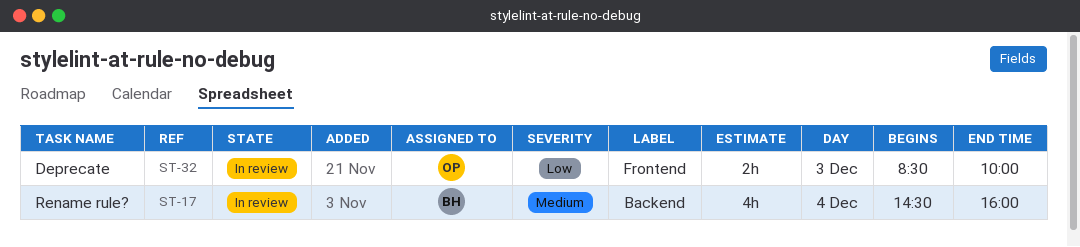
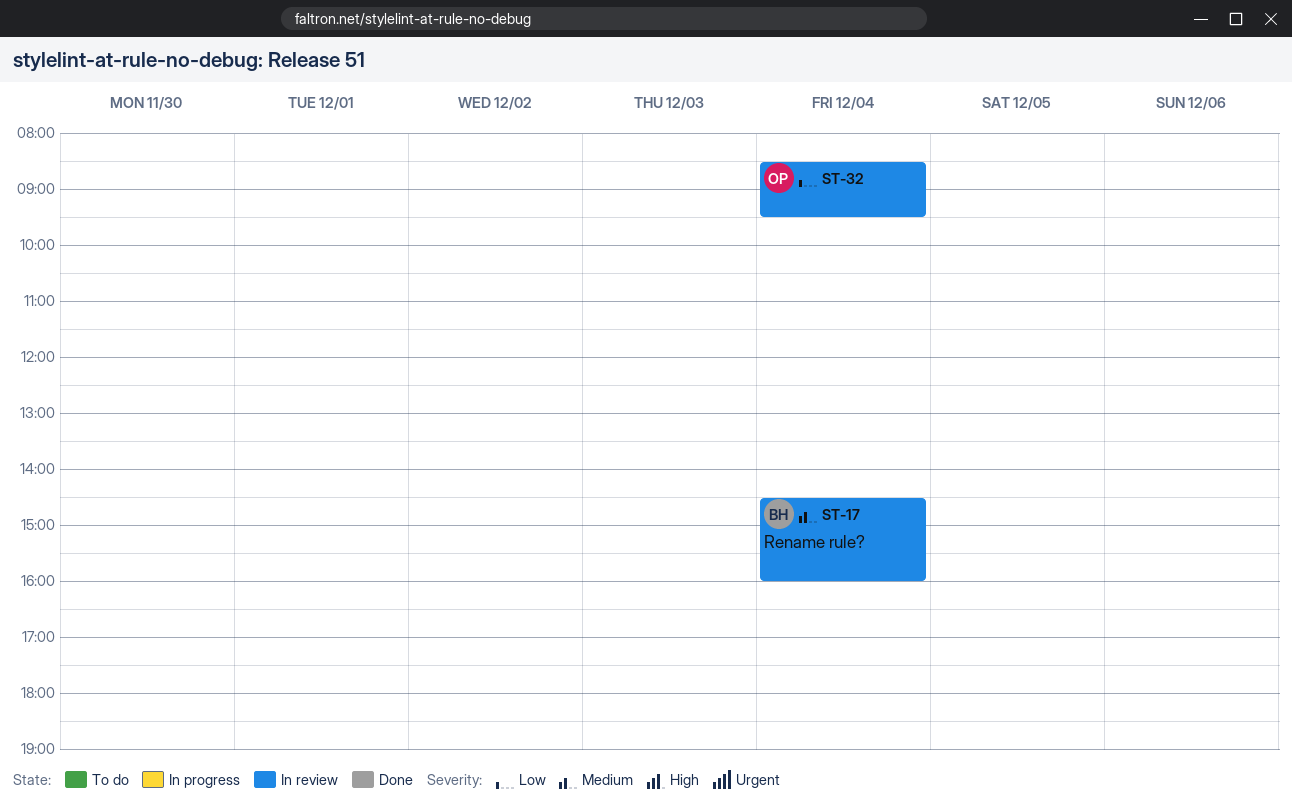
ST-32, day: Dec 3 -> Dec 4
ST-32, ends: 10:00 -> 09:30

